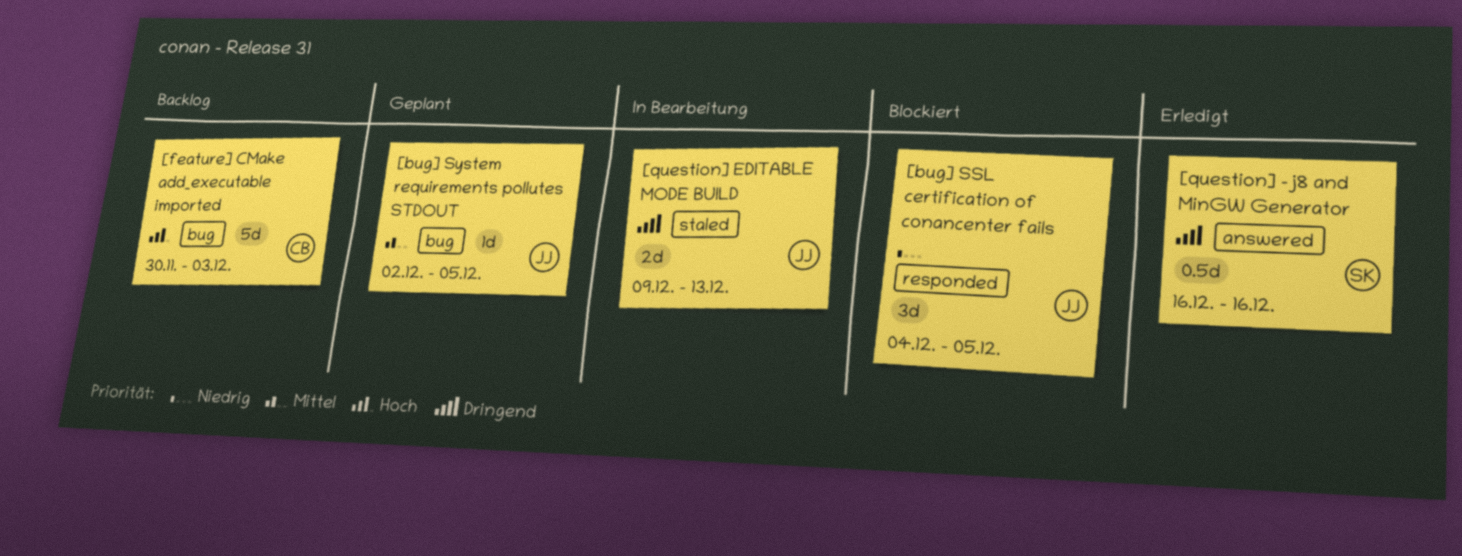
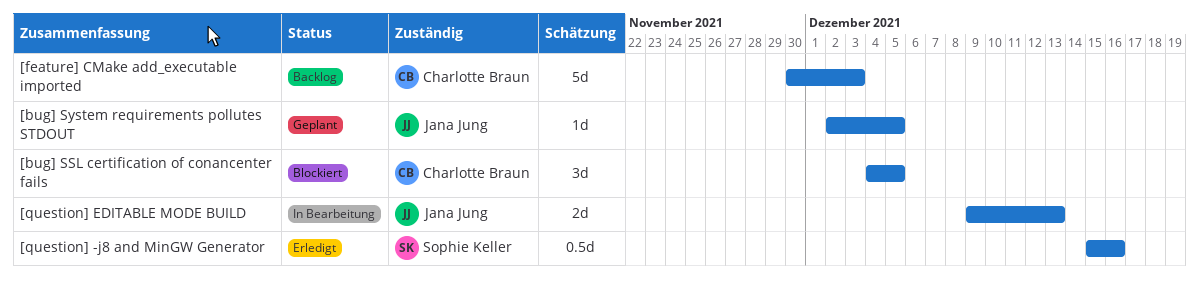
[bug] SSL certification of conancenter fails, owner: Jana Jung -> Charlotte Braun
[question] -j8 and MinGW Generator, start: Dec 16 -> Dec 15

